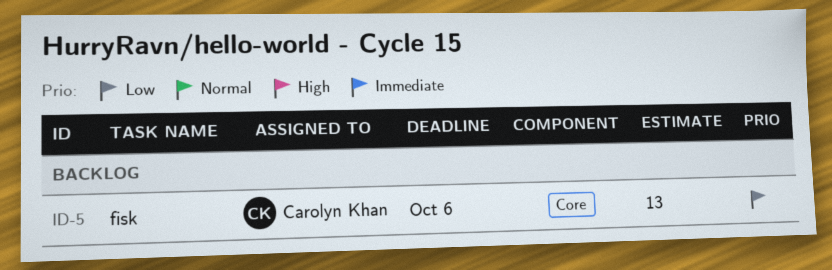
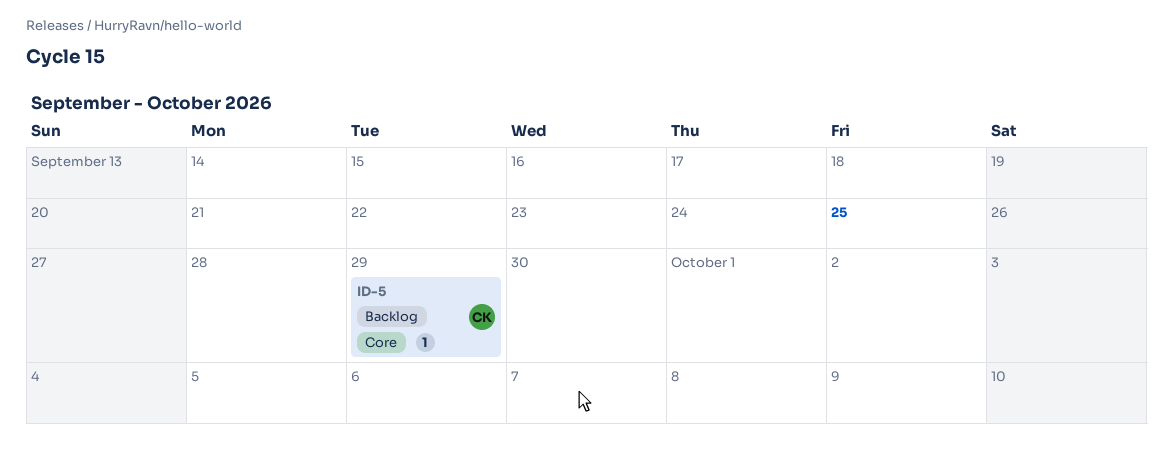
ID-5, estimate: 13 -> 1
ID-5, due: Oct 6 -> Sep 29

